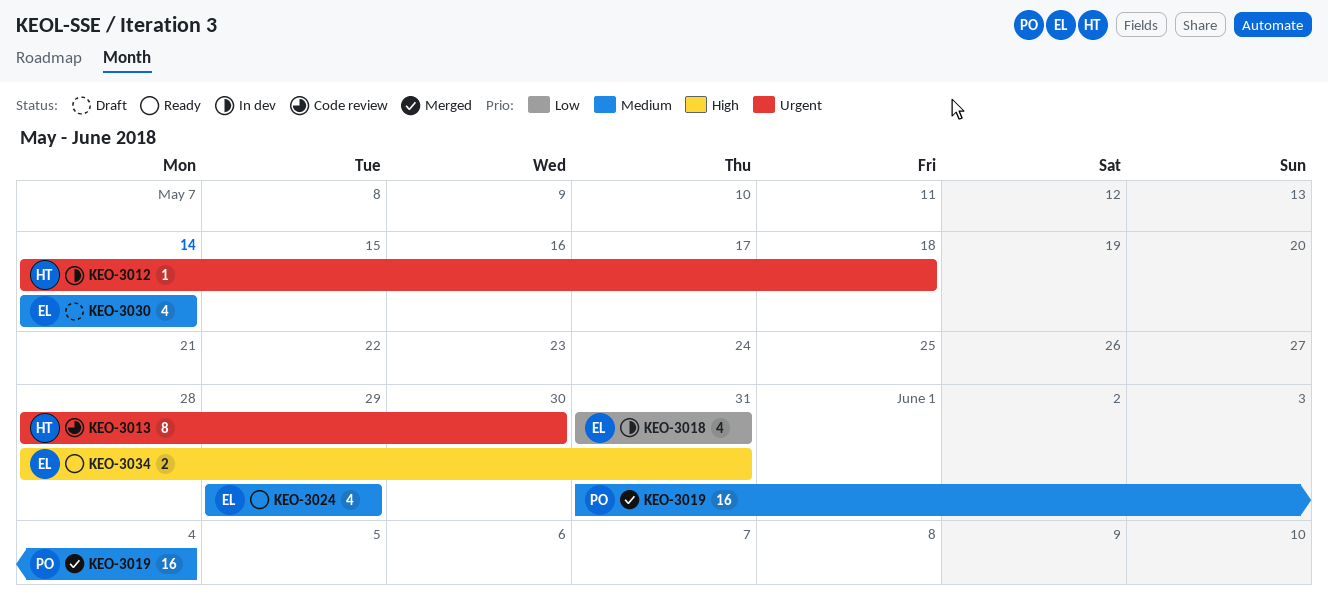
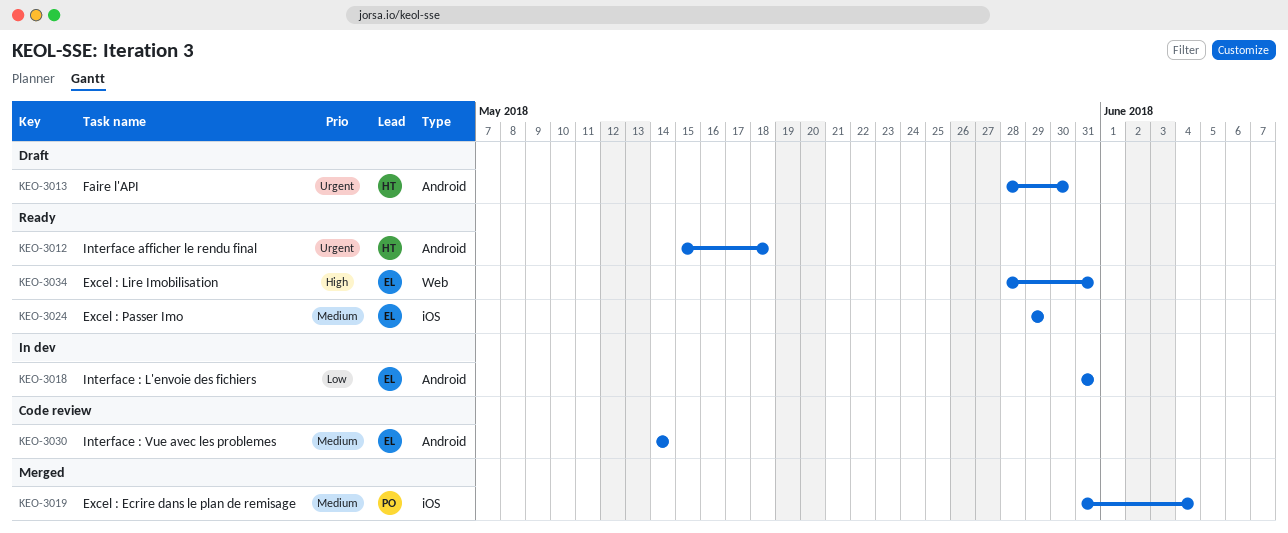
KEO-3012, status: In dev -> Ready
KEO-3012, start: May 14 -> May 15
KEO-3013, status: Code review -> Draft
KEO-3030, status: Draft -> Code review

